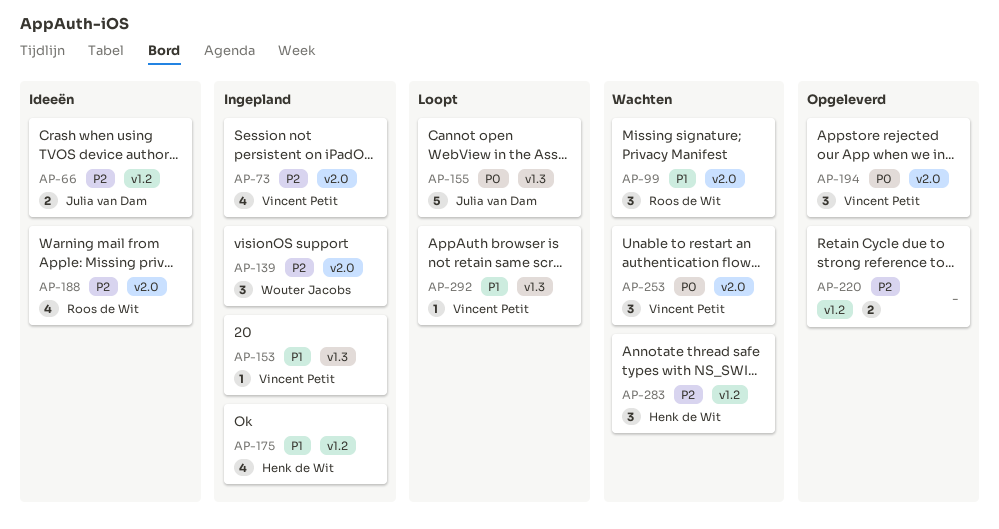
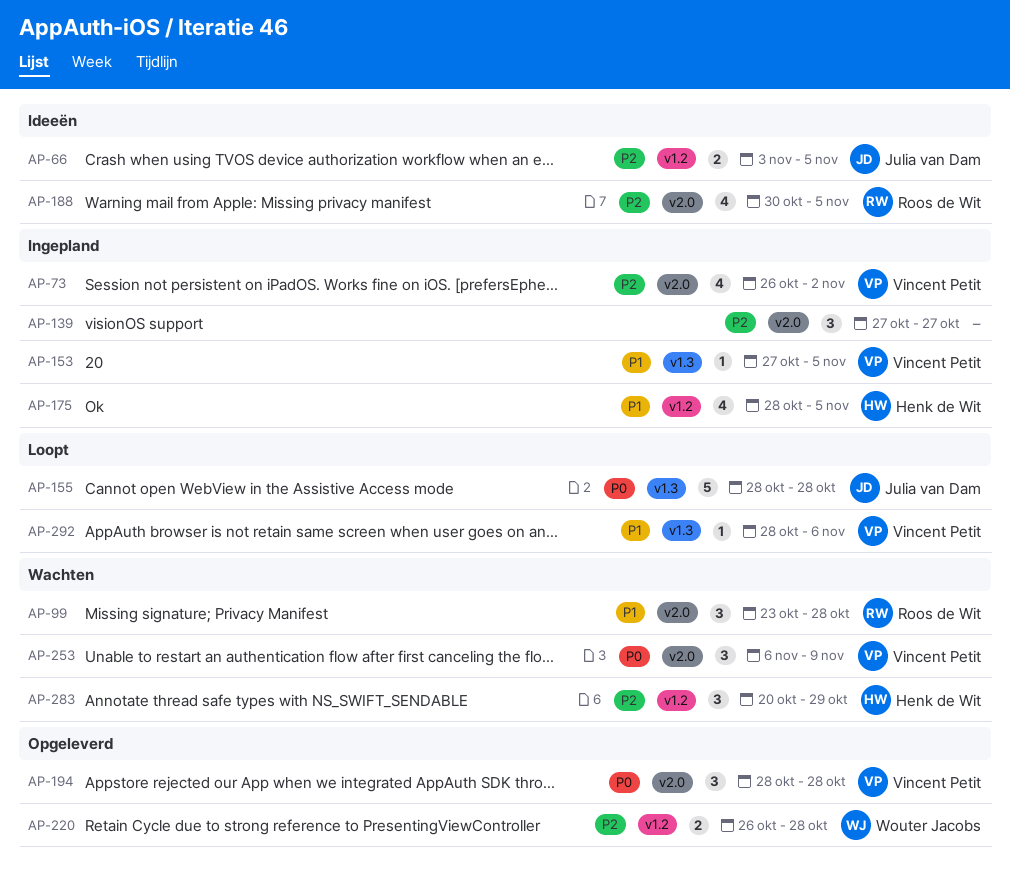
AP-139, owner: Wouter Jacobs -> none
AP-220, owner: none -> Wouter Jacobs

